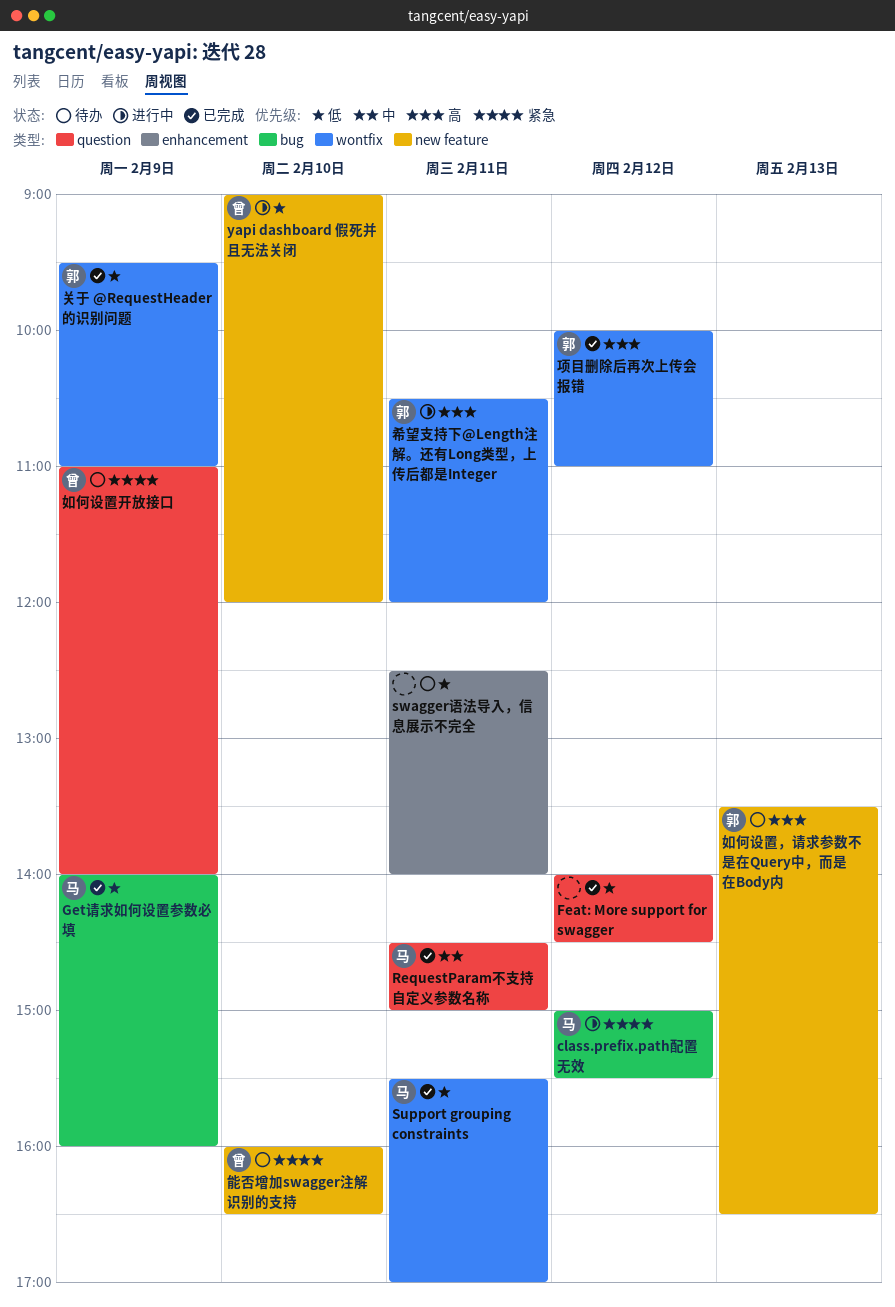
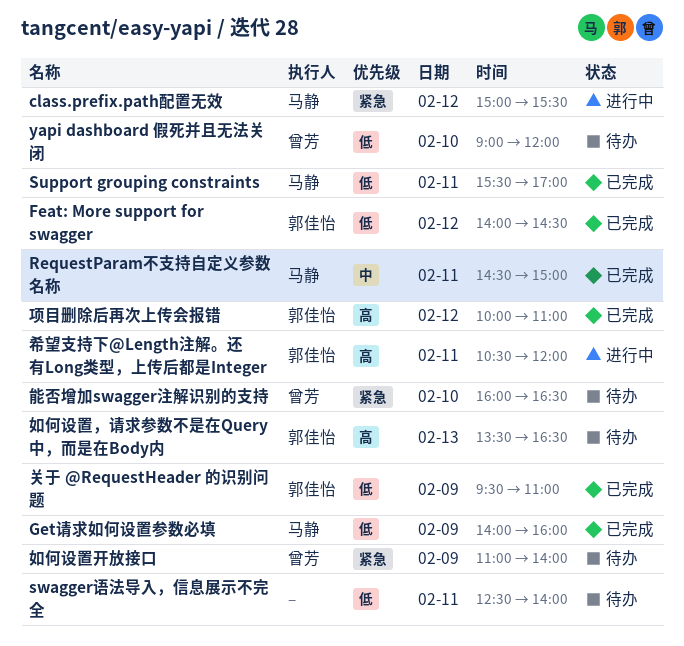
Feat: More support for swagger, owner: none -> 郭佳怡
yapi dashboard 假死并且无法关闭, status: 进行中 -> 待办

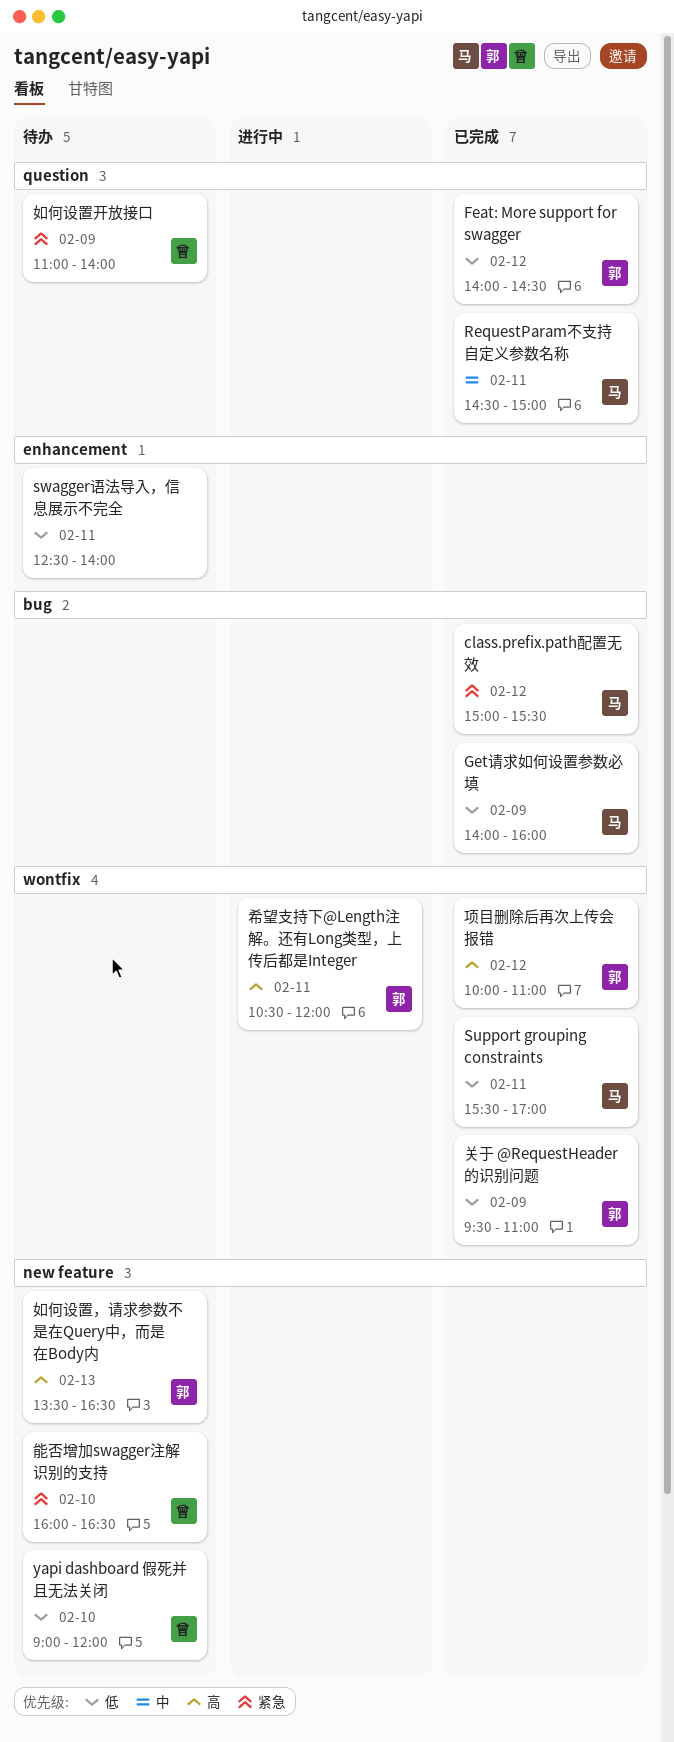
class.prefix.path配置无效, status: 进行中 -> 已完成

